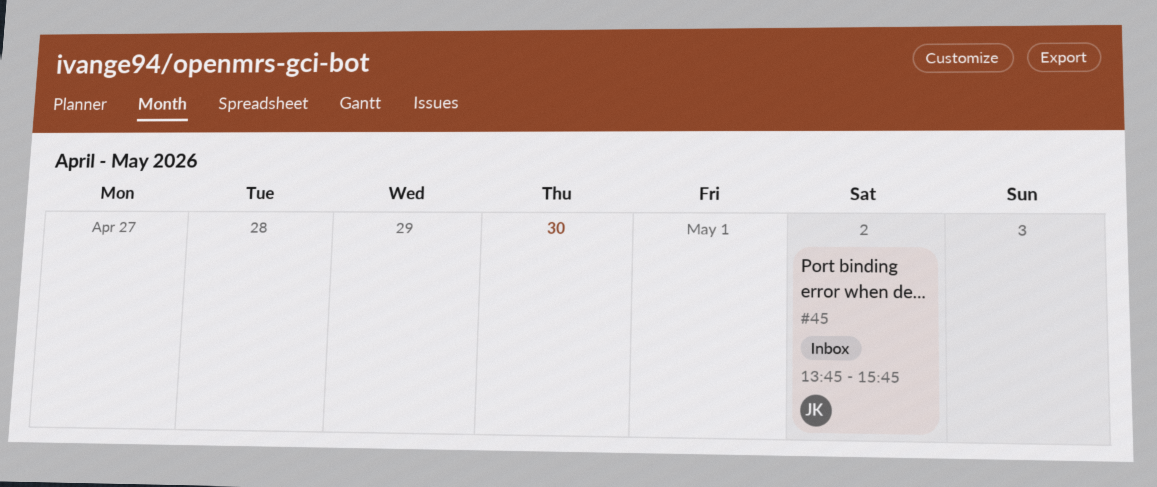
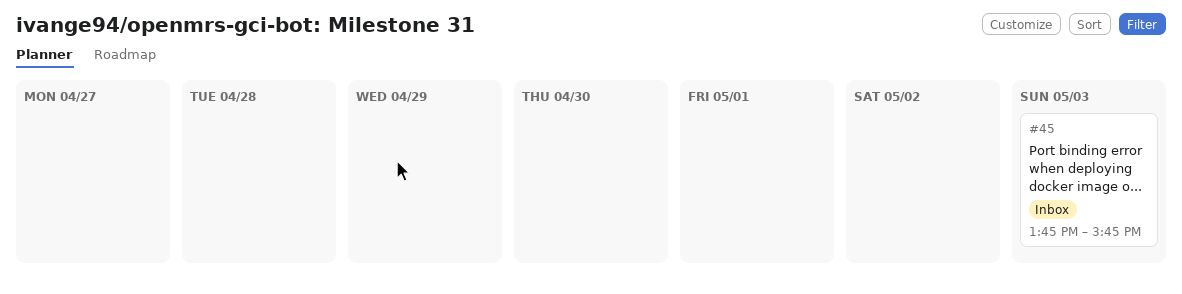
#45, day: May 2 -> May 3

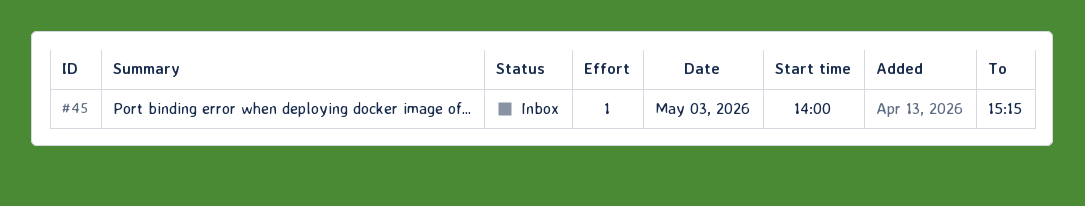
#45, begins: 13:45 -> 14:00
#45, ends: 15:45 -> 15:15

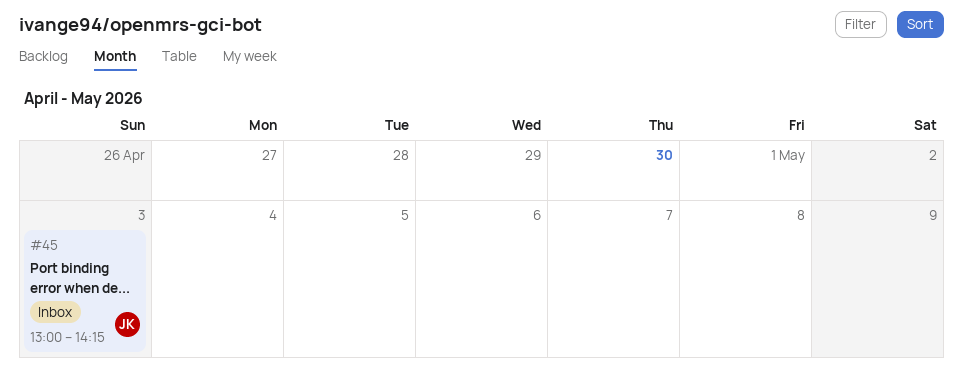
#45, begins: 14:00 -> 13:00
#45, ends: 15:15 -> 14:15

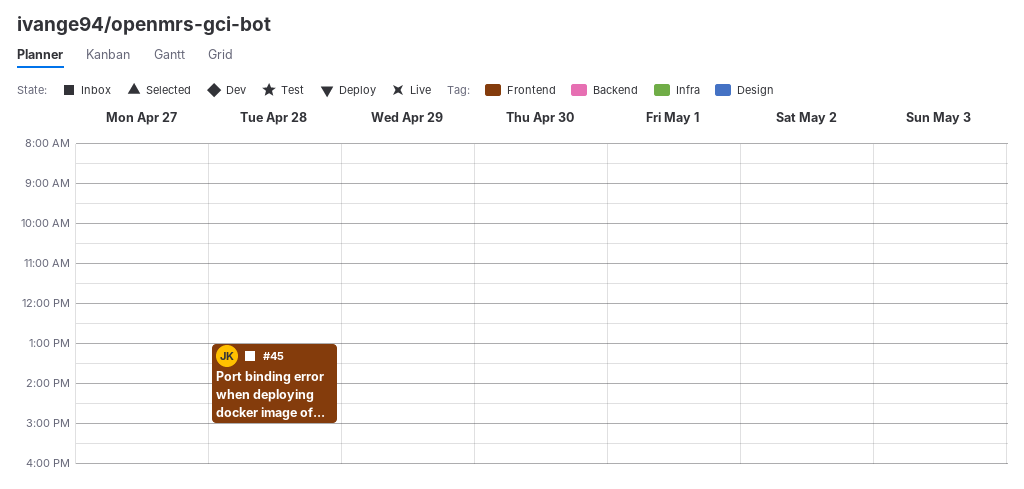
#45, day: May 3 -> Apr 28
#45, ends: 14:15 -> 15:00

